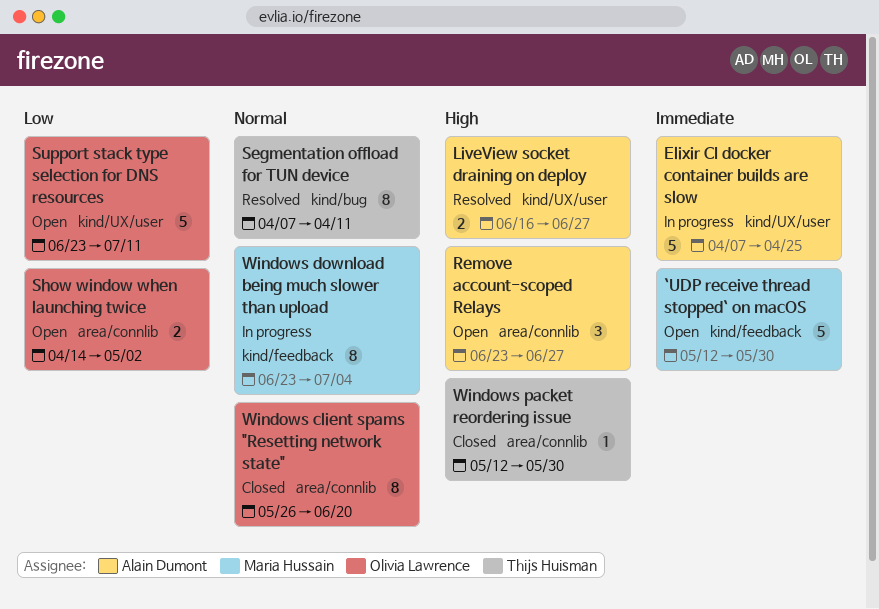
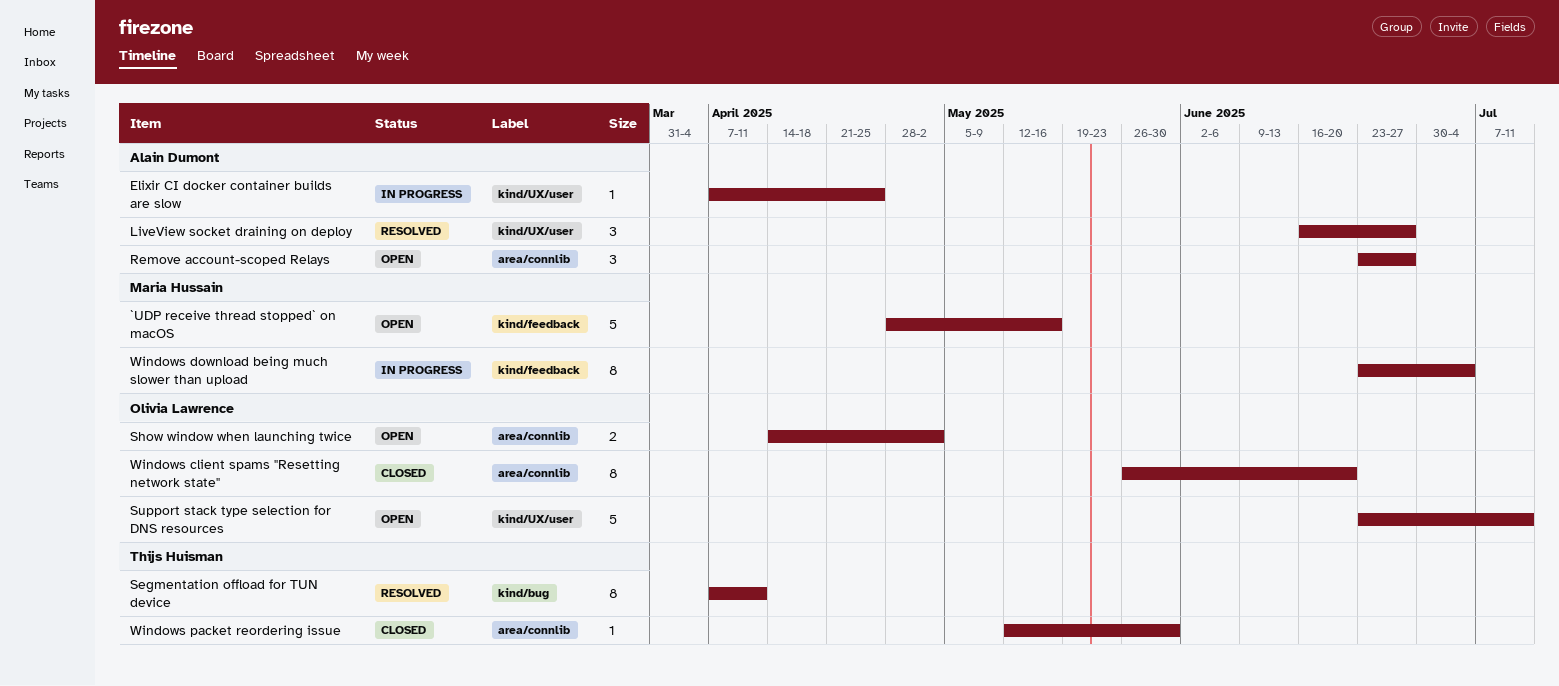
`UDP receive thread stopped` on macOS, start: May 12 -> Apr 28
`UDP receive thread stopped` on macOS, due: May 30 -> May 16
Elixir CI docker container builds are slow, estimate: 5 -> 1
LiveView socket draining on deploy, estimate: 2 -> 3

